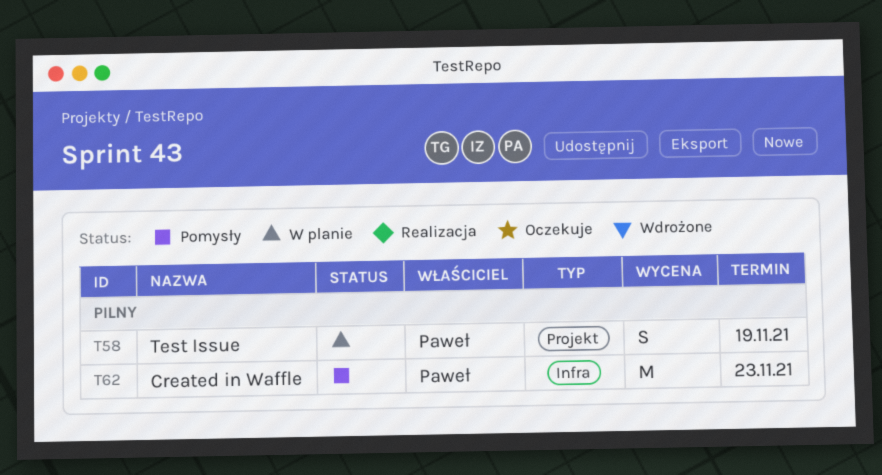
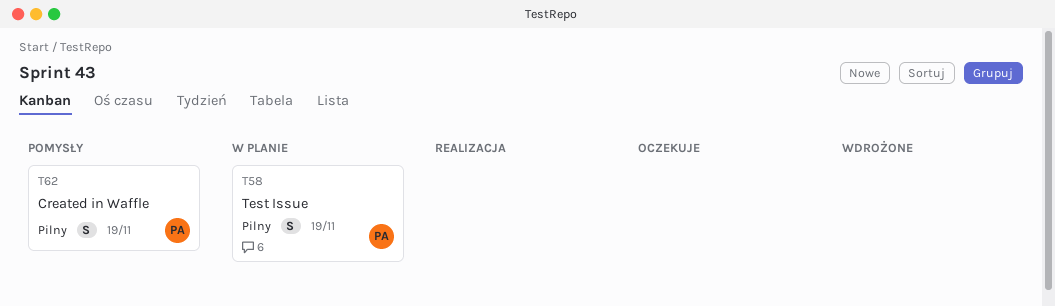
T62, estimate: M -> S
T62, due: Nov 23 -> Nov 19

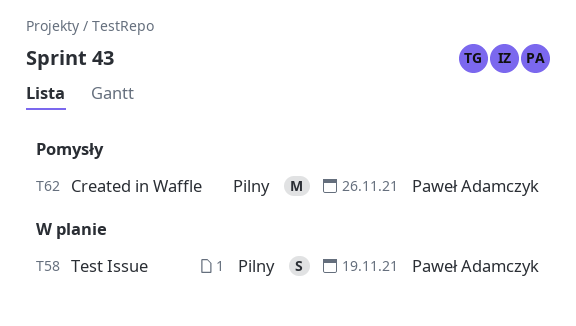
T62, estimate: S -> M
T62, due: Nov 19 -> Nov 26

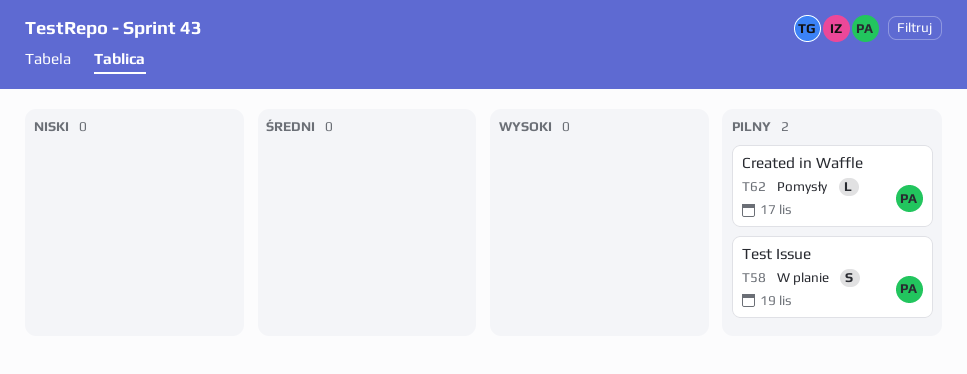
T62, estimate: M -> L
T62, due: Nov 26 -> Nov 17

